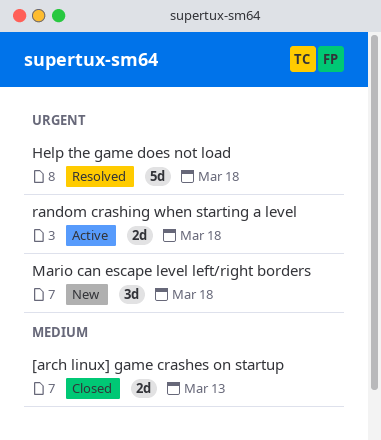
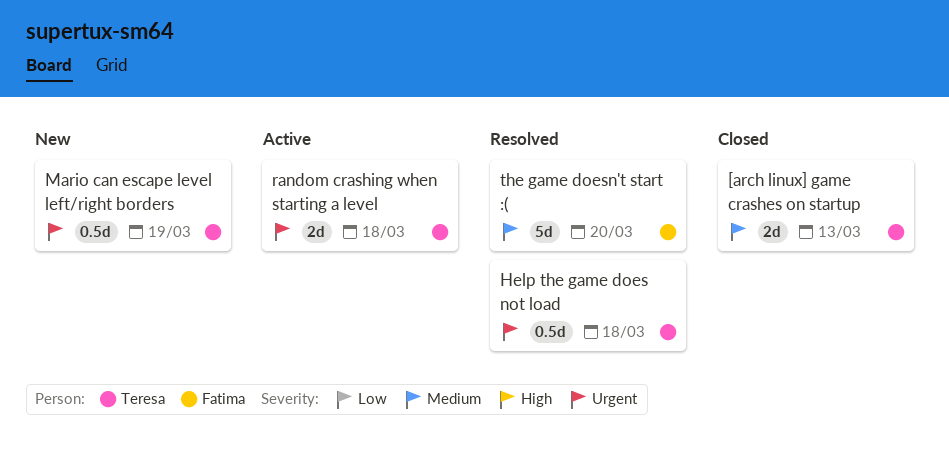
Help the game does not load, estimate: 5d -> 0.5d
Mario can escape level left/right borders, estimate: 3d -> 0.5d
Mario can escape level left/right borders, due: Mar 18 -> Mar 19
the game doesn't start :(: none -> present

